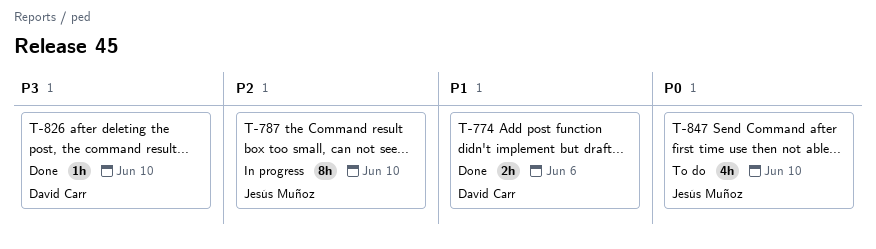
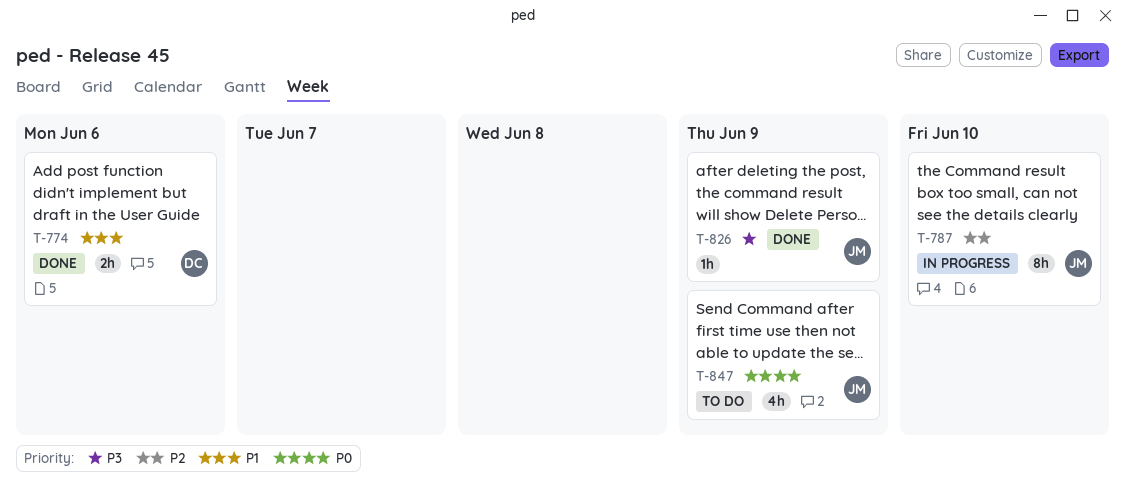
T-826, owner: David Carr -> Jesús Muñoz
T-826, due: Jun 10 -> Jun 9
T-847, due: Jun 10 -> Jun 9

